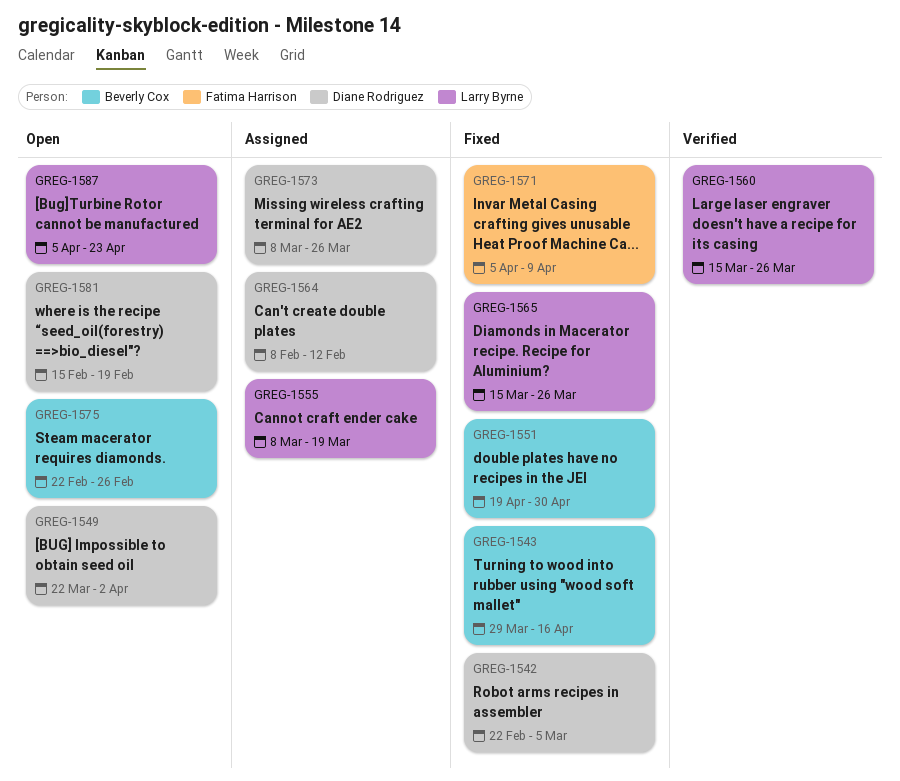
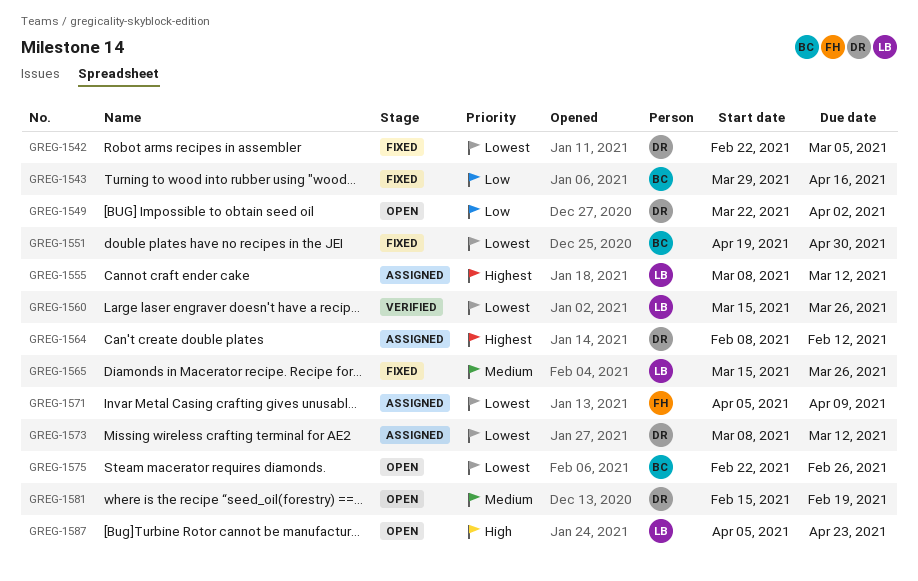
GREG-1555, due: Mar 19 -> Mar 12
GREG-1571, status: Fixed -> Assigned
GREG-1573, due: Mar 26 -> Mar 12

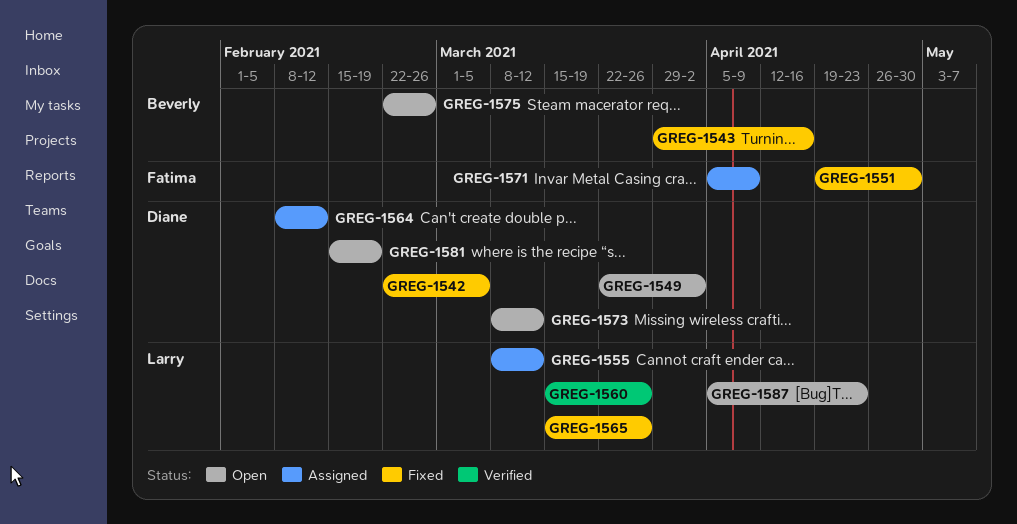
GREG-1551, owner: Beverly -> Fatima
GREG-1573, status: Assigned -> Open

